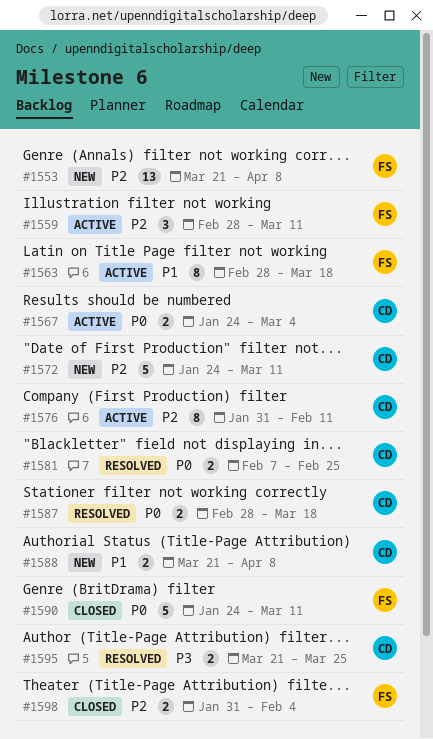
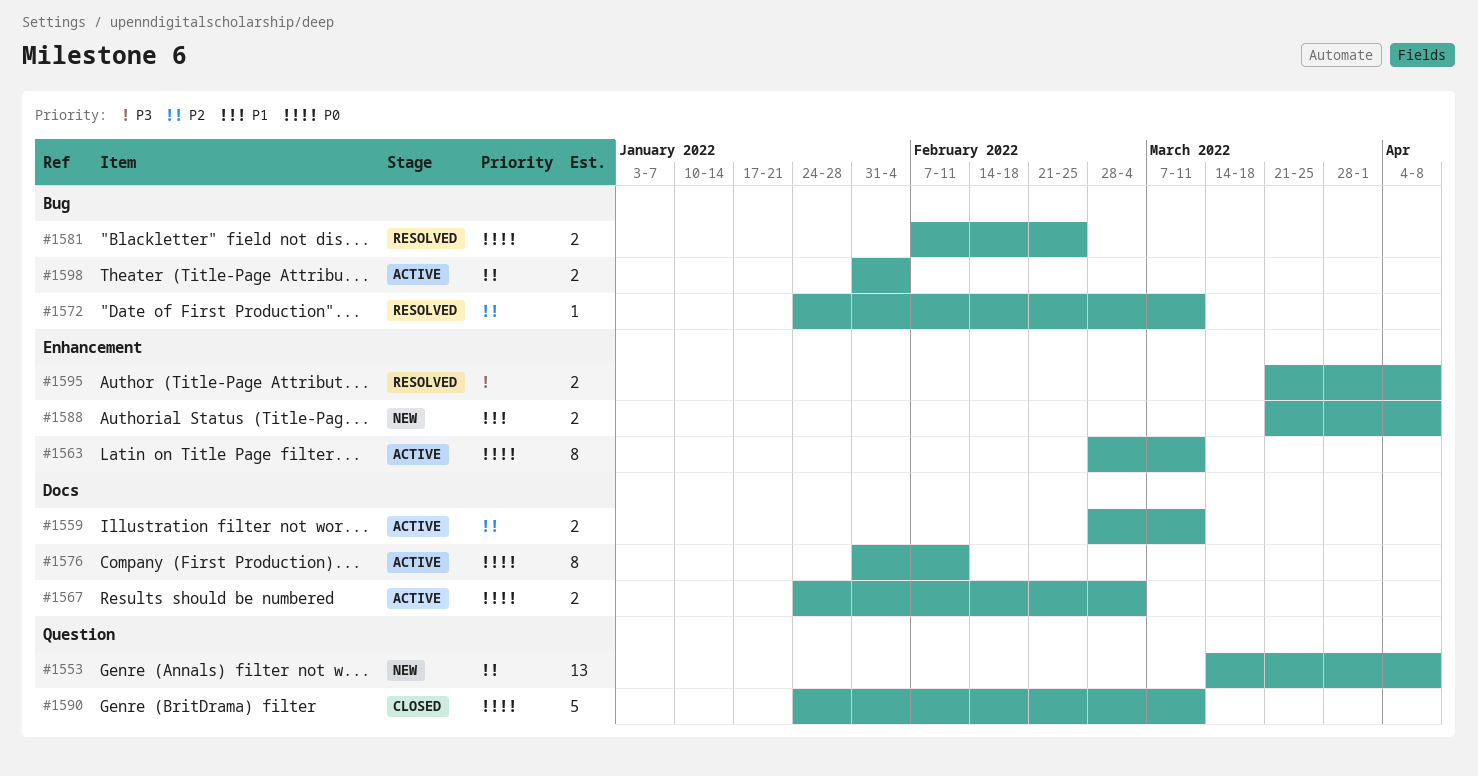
#1553, start: Mar 21 -> Mar 14
#1559, estimate: 3 -> 2
#1563, priority: P1 -> P0
#1563, due: Mar 18 -> Mar 11
#1572, status: New -> Resolved
#1572, estimate: 5 -> 1
#1576, priority: P2 -> P0
#1587: present -> none
#1595, due: Mar 25 -> Apr 8
#1598, status: Closed -> Active

